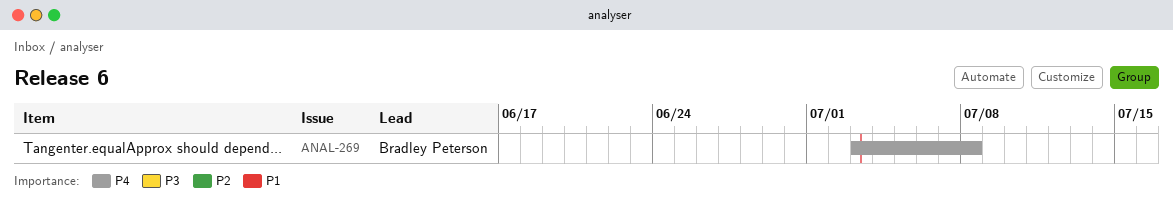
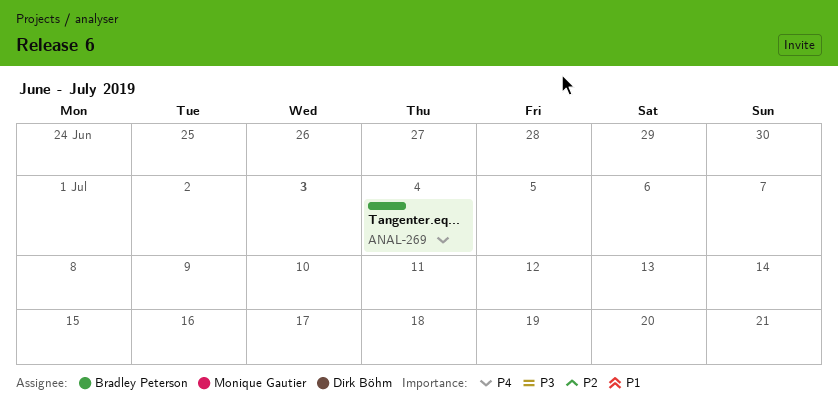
ANAL-269, due: Jul 8 -> Jul 4

